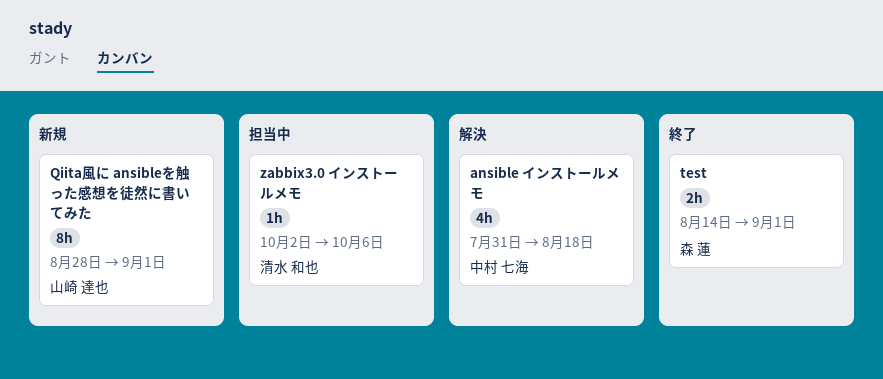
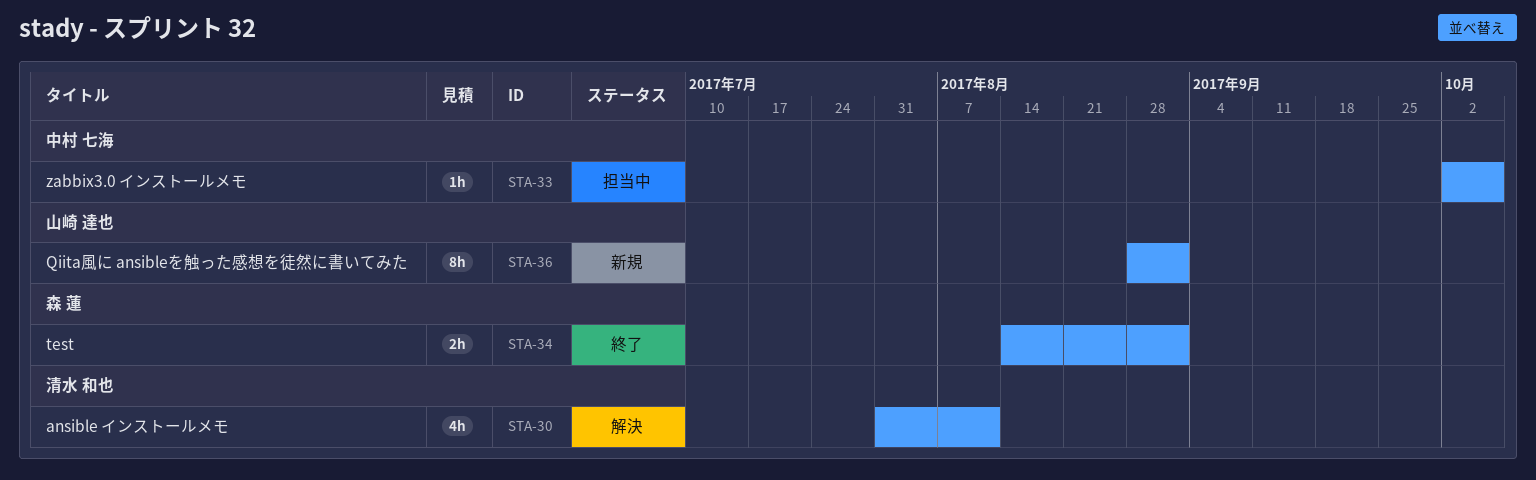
ansible インストールメモ, owner: 中村 七海 -> 清水 和也
ansible インストールメモ, due: Aug 18 -> Aug 11
zabbix3.0 インストールメモ, owner: 清水 和也 -> 中村 七海

